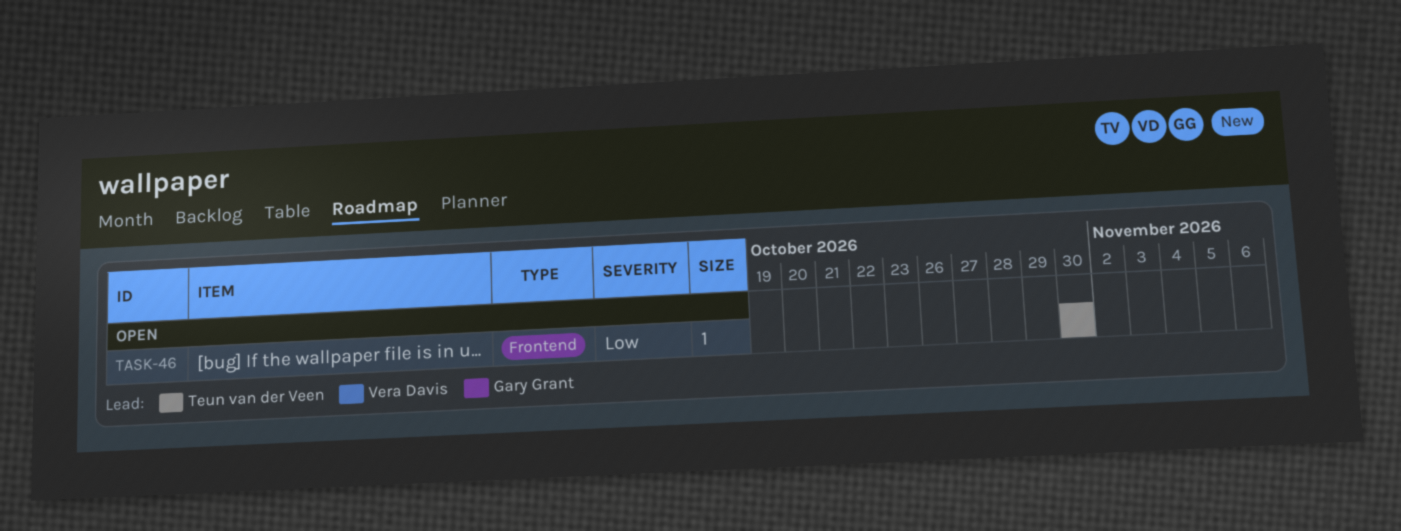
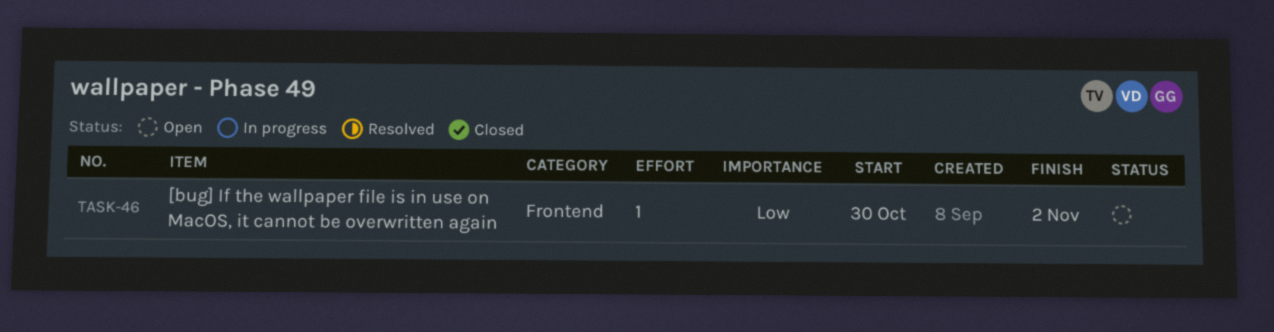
TASK-46, due: Oct 30 -> Nov 2

